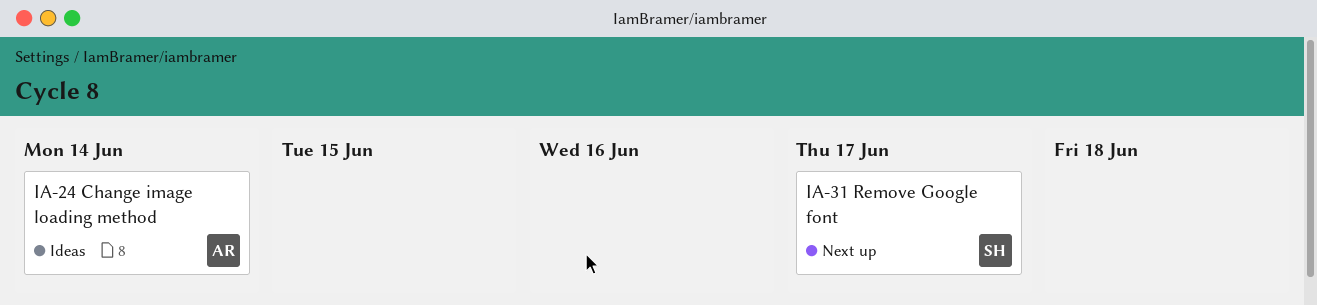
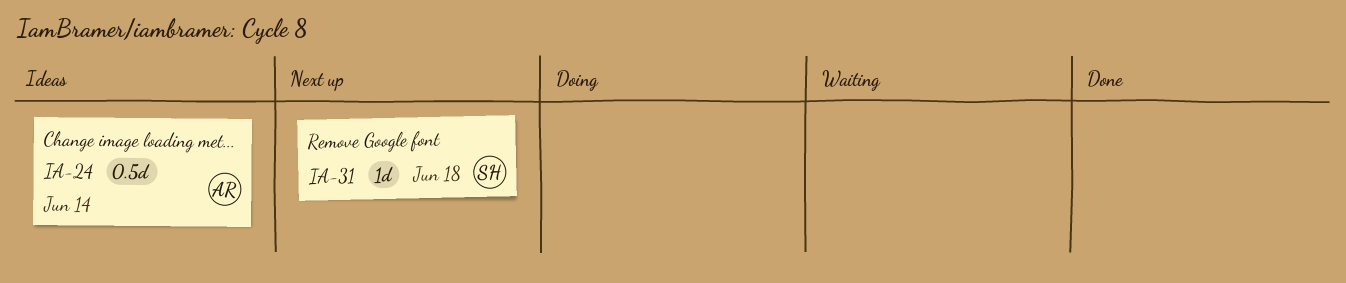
IA-31, due: Jun 17 -> Jun 18

